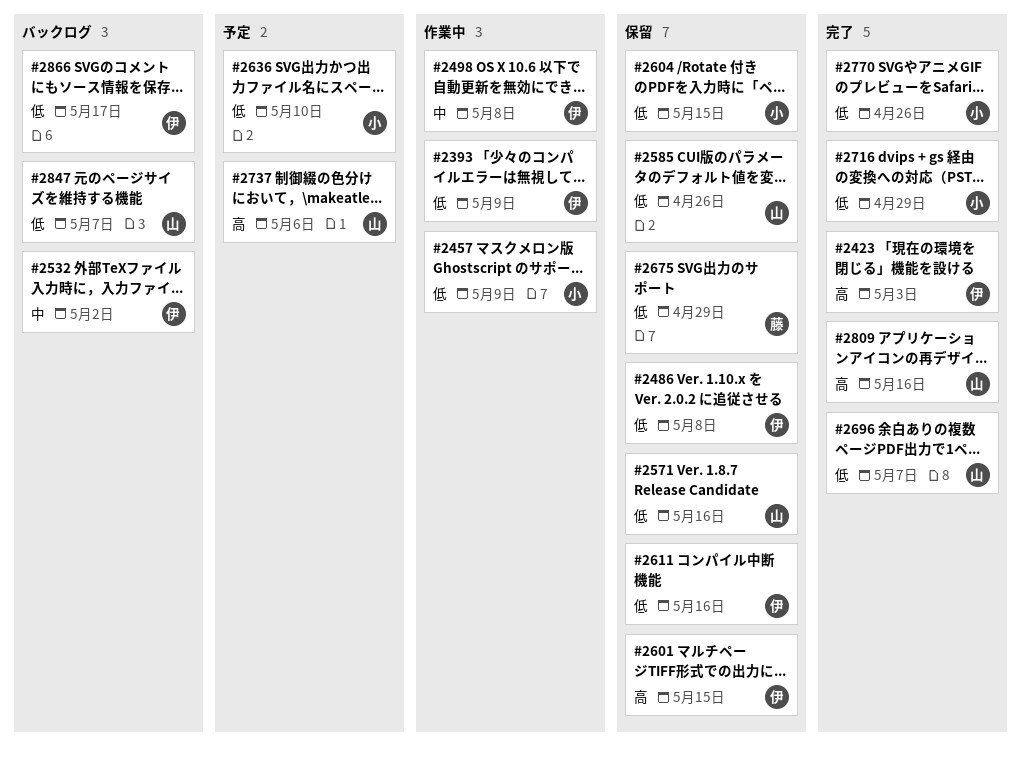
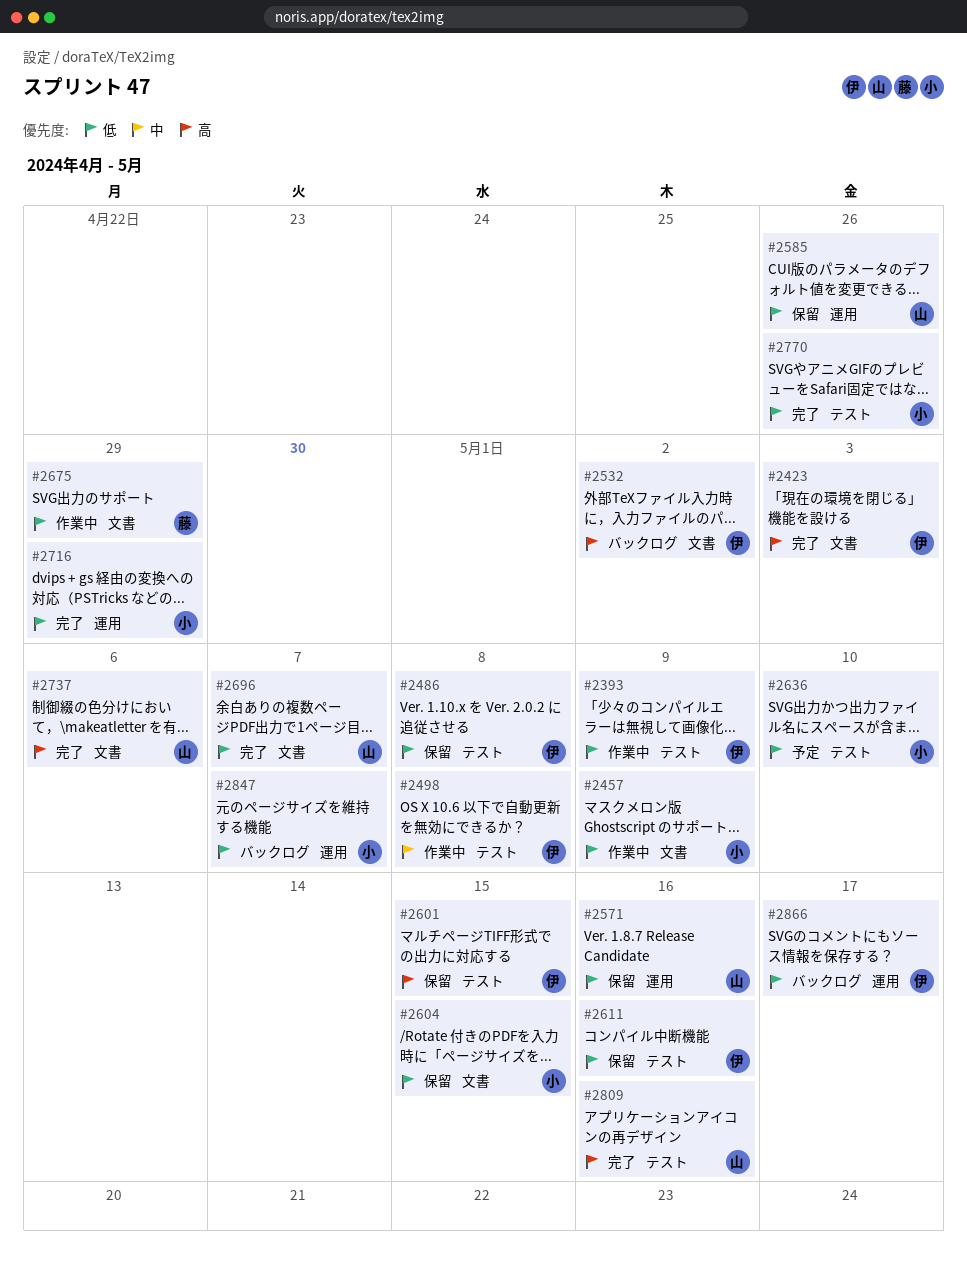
#2532, priority: 中 -> 高
#2675, status: 保留 -> 作業中
#2737, status: 予定 -> 完了
#2847, owner: 山 -> 小

